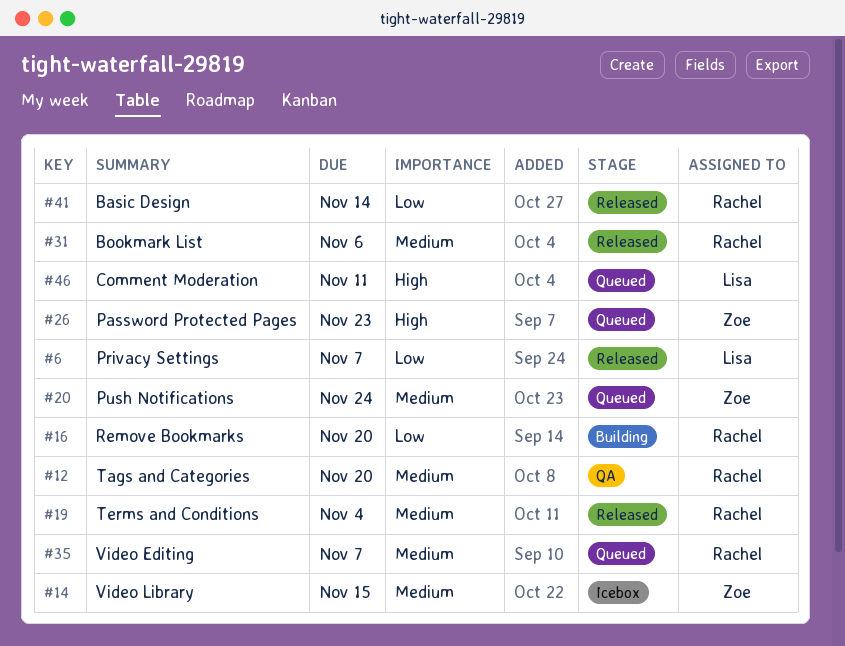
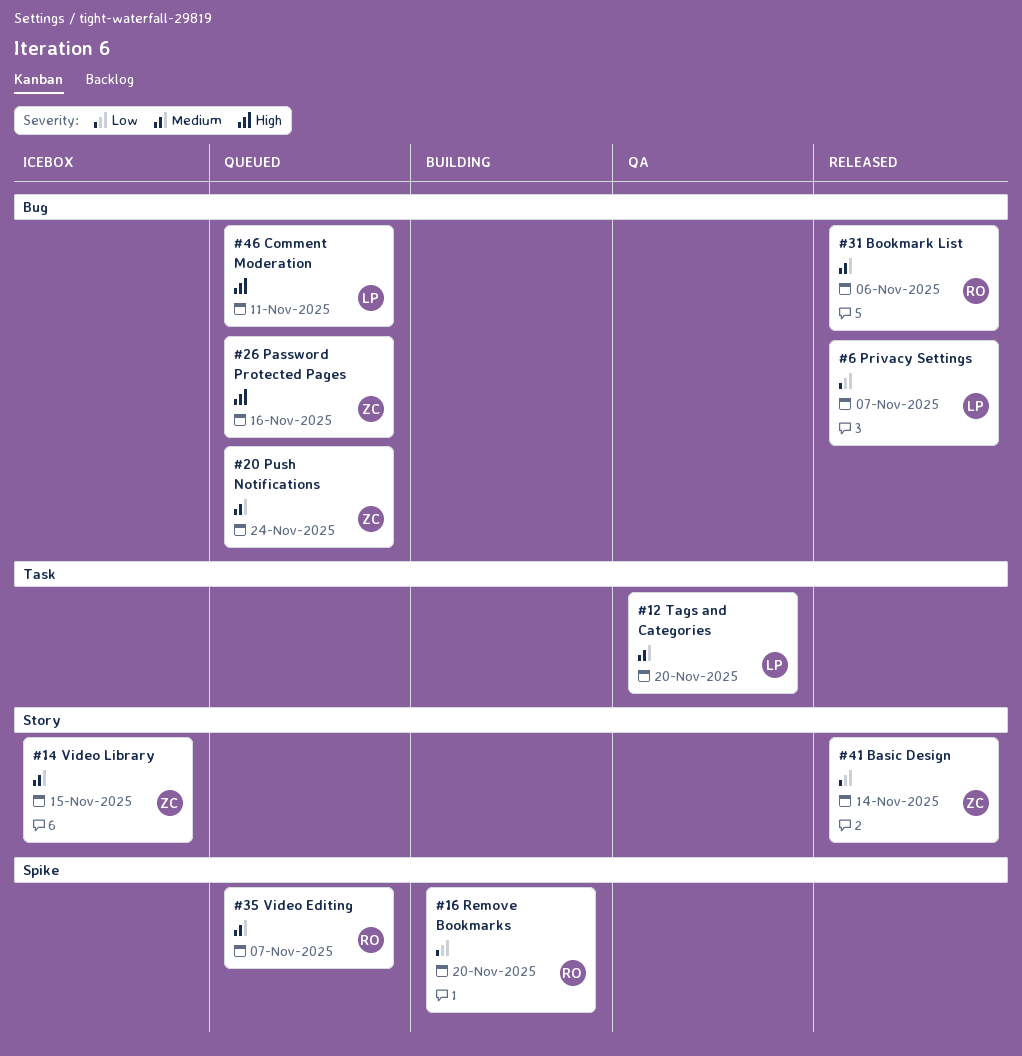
#12, owner: Rachel -> Lisa
#19: present -> none
#26, due: Nov 23 -> Nov 16
#41, owner: Rachel -> Zoe

